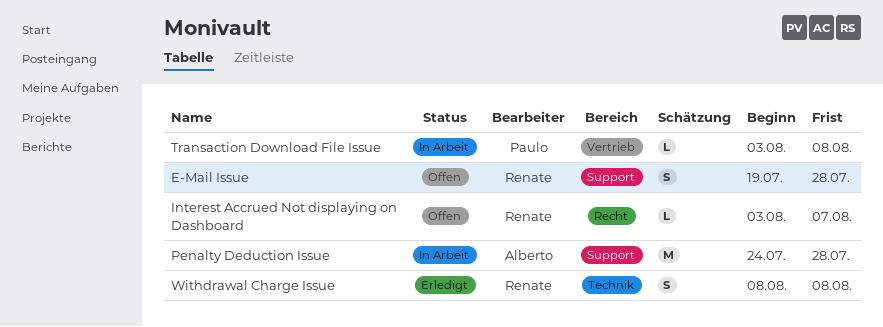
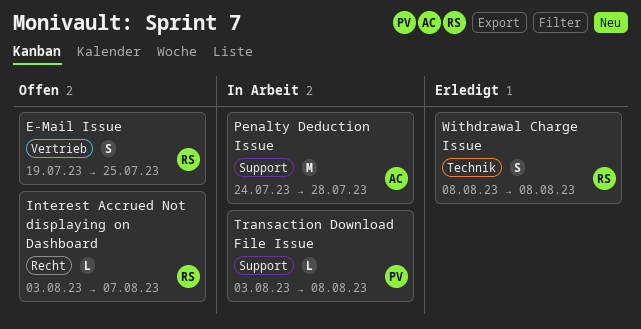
E-Mail Issue, label: Support -> Vertrieb
E-Mail Issue, due: Jul 28 -> Jul 25
Transaction Download File Issue, label: Vertrieb -> Support

